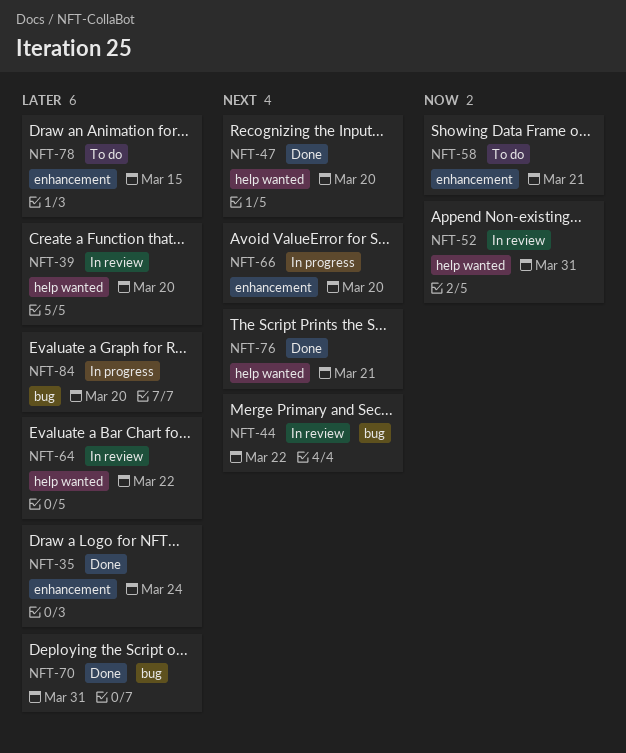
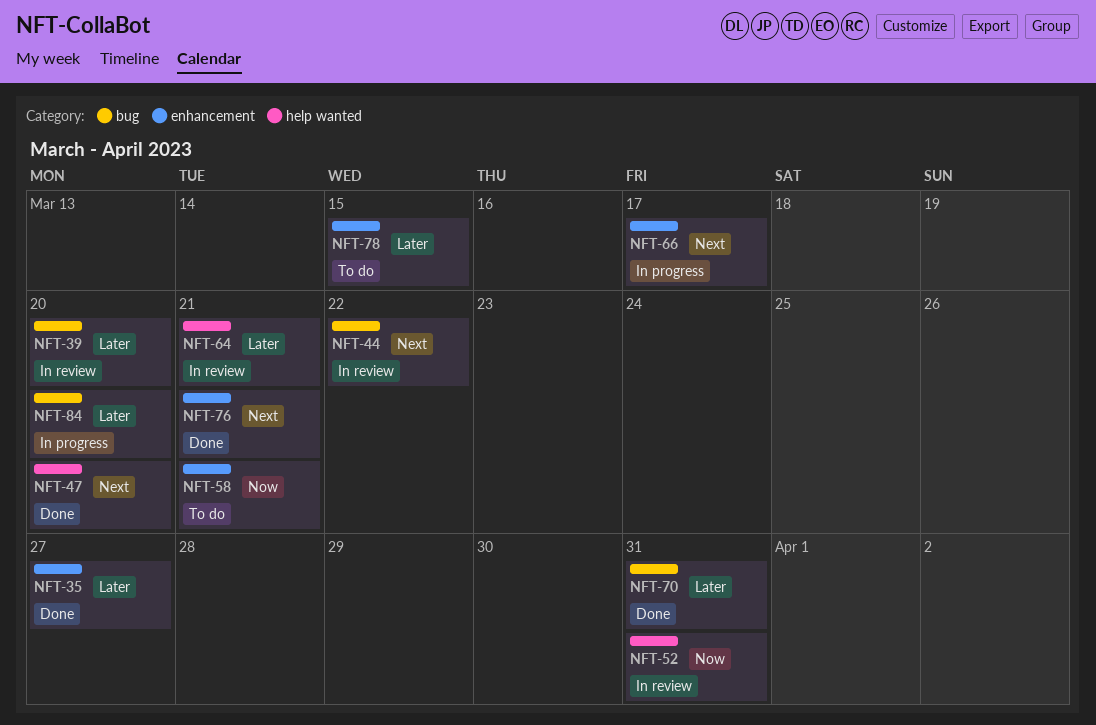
NFT-35, due: Mar 24 -> Mar 27
NFT-39, label: help wanted -> bug
NFT-64, due: Mar 22 -> Mar 21
NFT-66, due: Mar 20 -> Mar 17
NFT-76, label: help wanted -> enhancement

